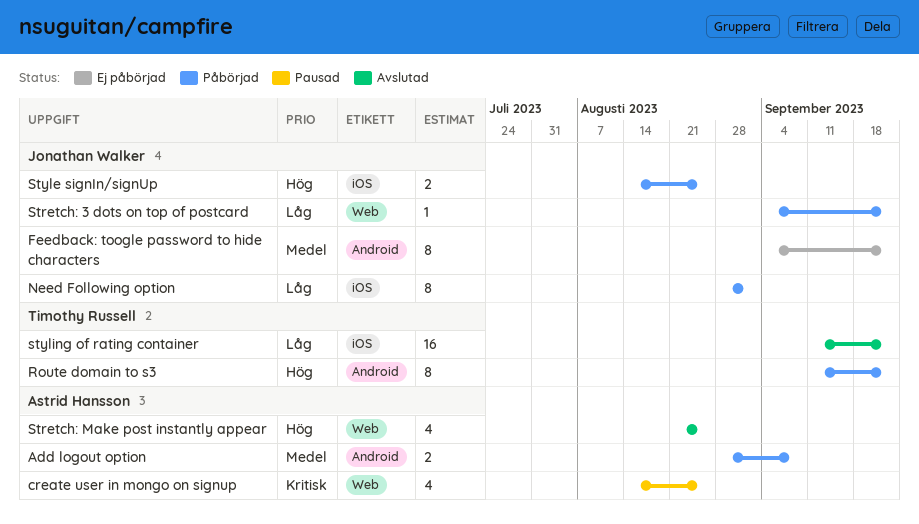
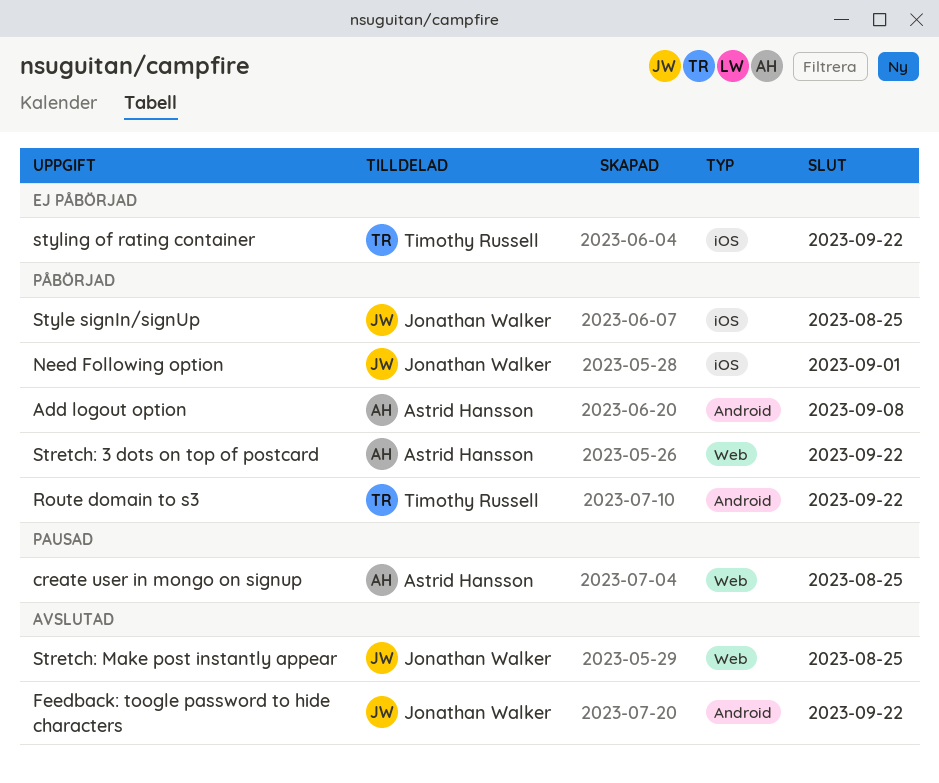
Feedback: toogle password to hide characters, status: Ej påbörjad -> Avslutad
Stretch: 3 dots on top of postcard, owner: Jonathan Walker -> Astrid Hansson
Stretch: Make post instantly appear, owner: Astrid Hansson -> Jonathan Walker
styling of rating container, status: Avslutad -> Ej påbörjad

